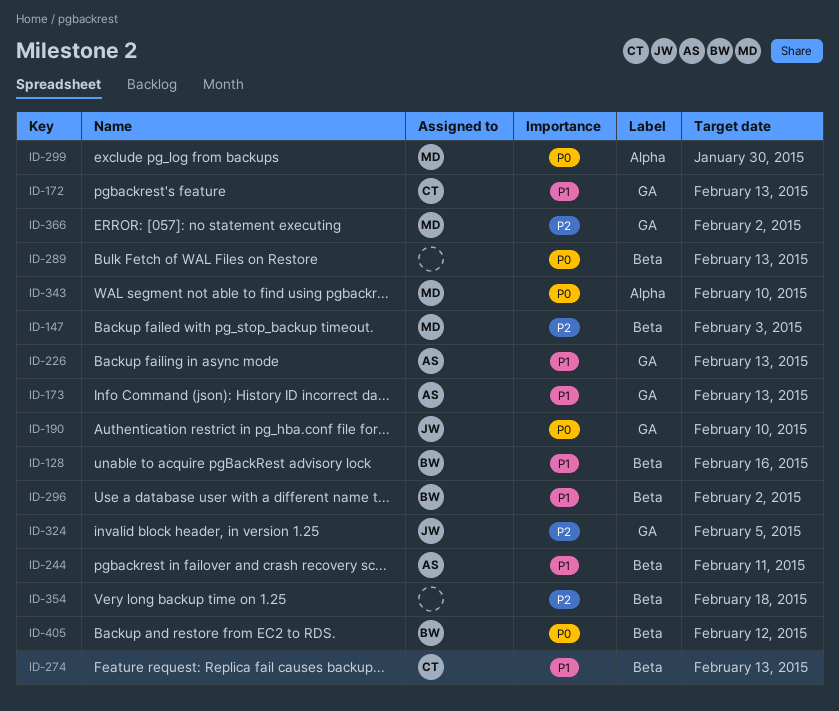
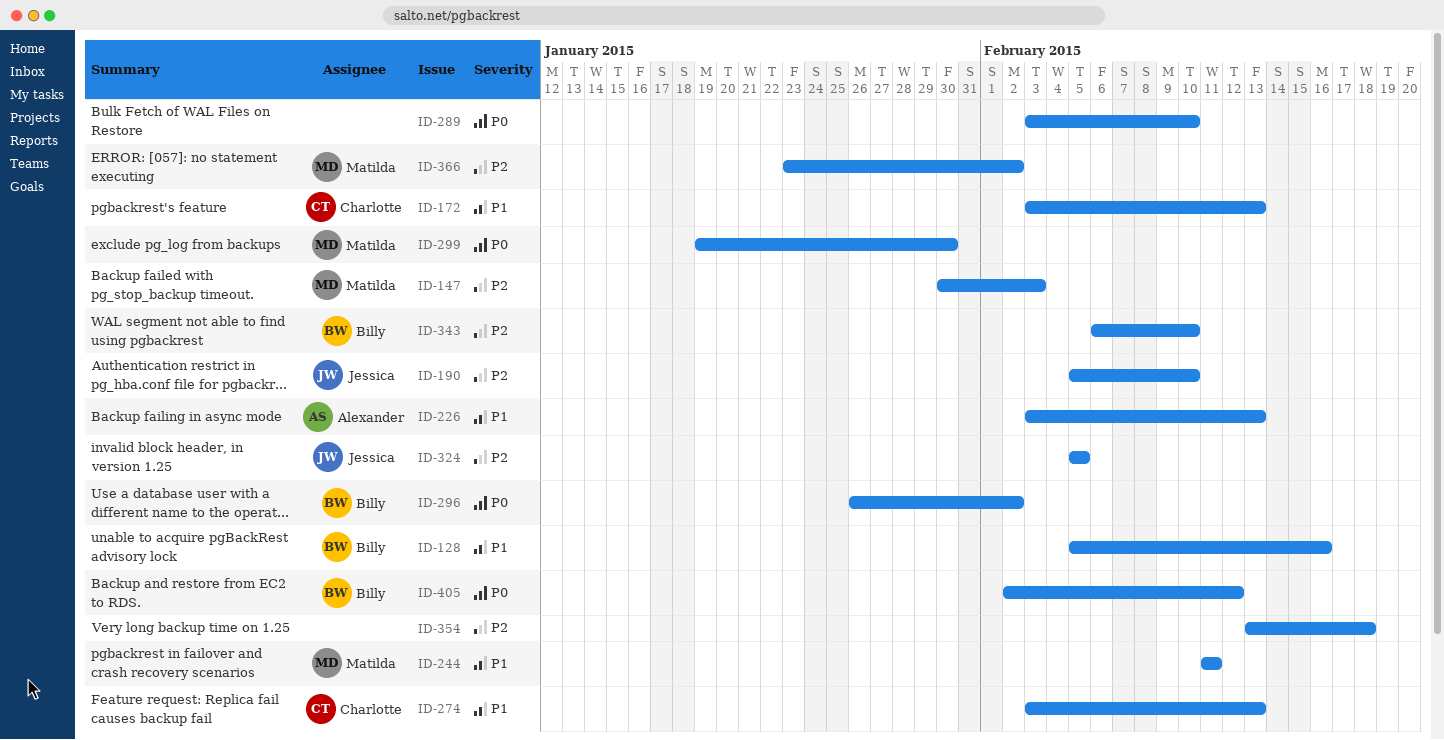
ID-173: present -> none
ID-190, priority: P0 -> P2
ID-244, owner: Alexander -> Matilda
ID-289, due: Feb 13 -> Feb 10
ID-296, priority: P1 -> P0
ID-343, owner: Matilda -> Billy
ID-343, priority: P0 -> P2

